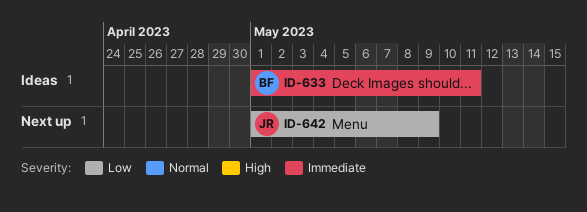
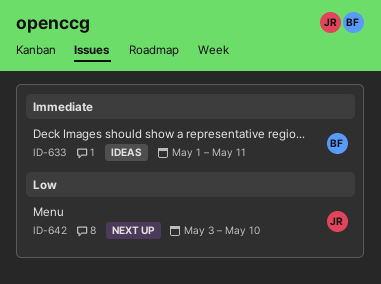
ID-642, start: May 1 -> May 3
ID-642, due: May 9 -> May 10

